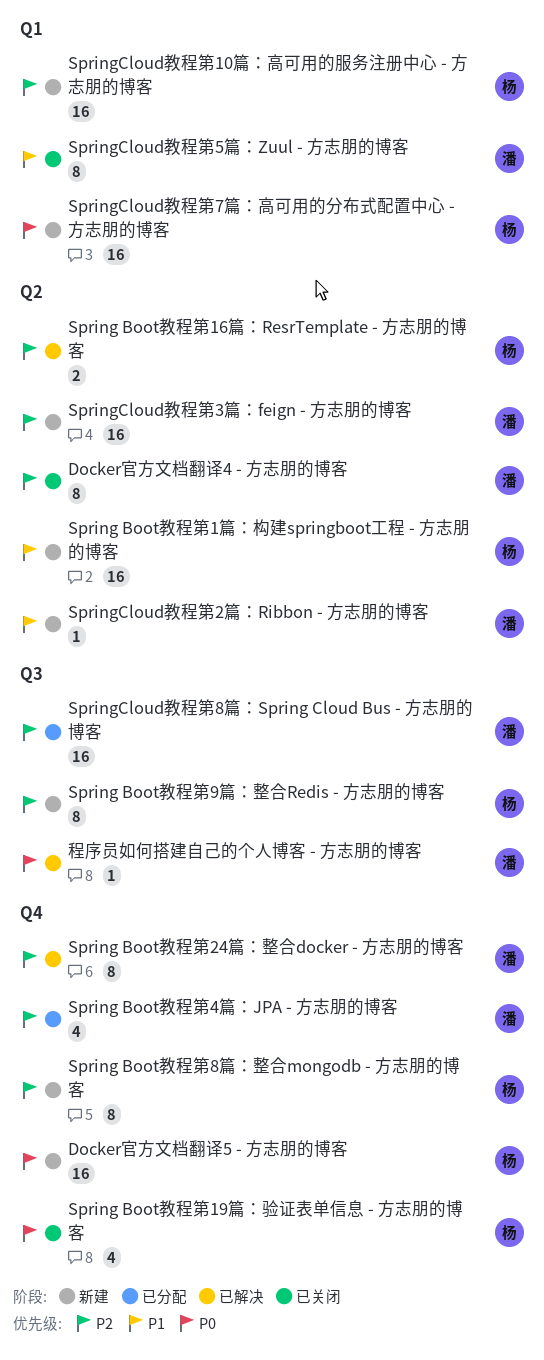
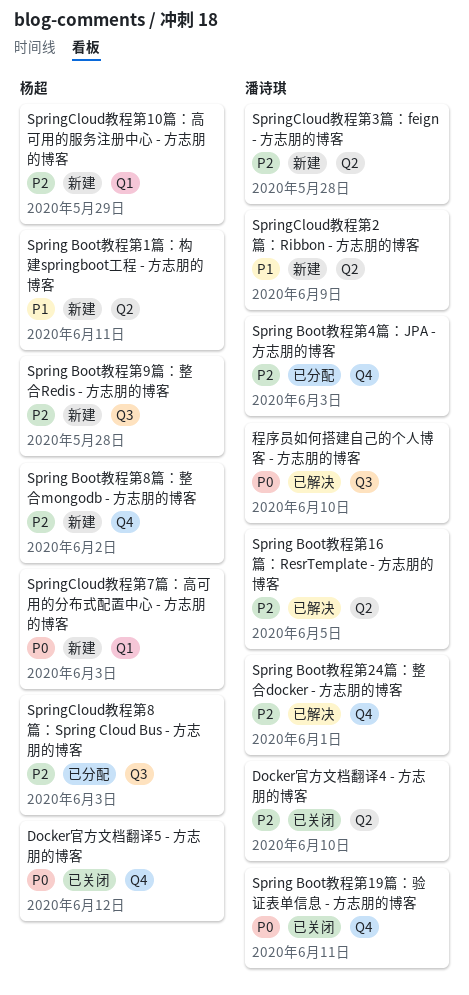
Docker官方文档翻译5 - 方志朋的博客, status: 新建 -> 已关闭
Spring Boot教程第16篇：ResrTemplate - 方志朋的博客, owner: 杨超 -> 潘诗琪
Spring Boot教程第19篇：验证表单信息 - 方志朋的博客, owner: 杨超 -> 潘诗琪
SpringCloud教程第5篇：Zuul - 方志朋的博客: present -> none
SpringCloud教程第8篇：Spring Cloud Bus - 方志朋的博客, owner: 潘诗琪 -> 杨超

